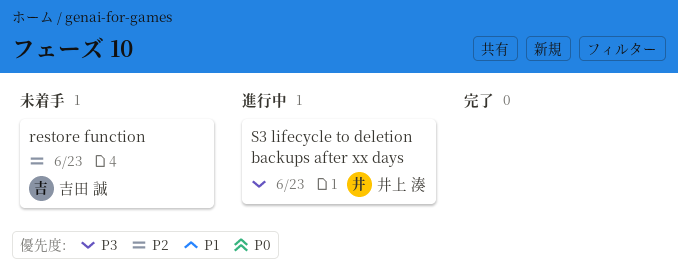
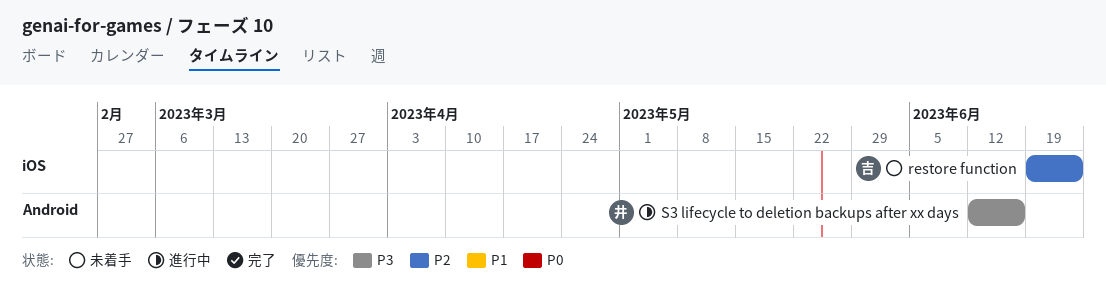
S3 lifecycle to deletion backups after xx days, due: Jun 23 -> Jun 16

